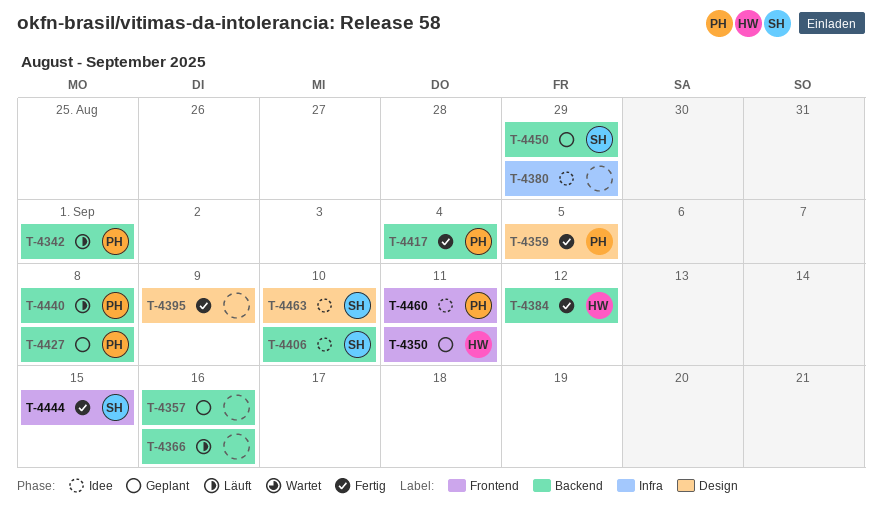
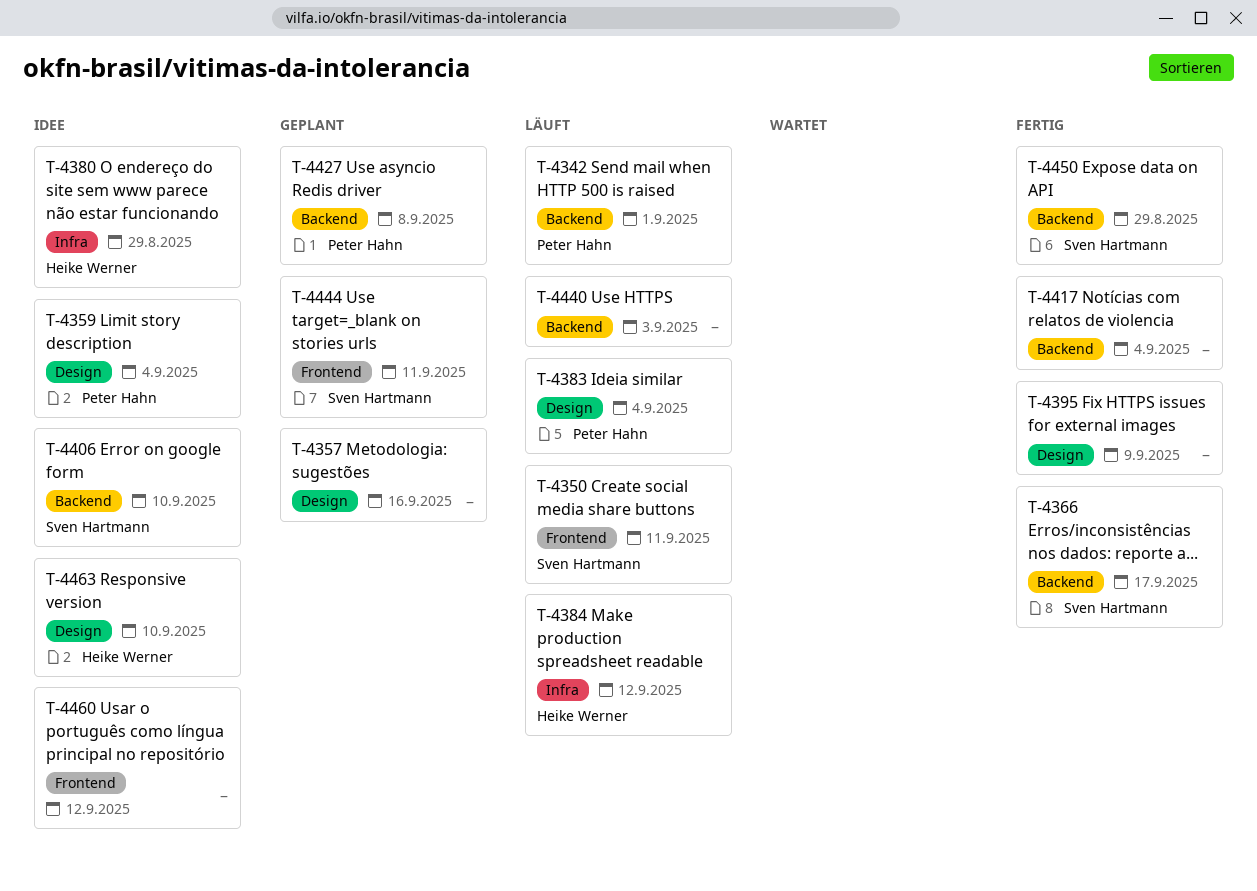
T-4350, status: Geplant -> Läuft
T-4350, owner: Heike Werner -> Sven Hartmann
T-4357, label: Backend -> Design
T-4359, status: Fertig -> Idee
T-4359, due: Sep 5 -> Sep 4
T-4366, status: Läuft -> Fertig
T-4366, owner: none -> Sven Hartmann
T-4366, due: Sep 16 -> Sep 17
T-4380, owner: none -> Heike Werner
T-4383: none -> present
T-4384, status: Fertig -> Läuft
T-4384, label: Backend -> Infra
T-4417, owner: Peter Hahn -> none
T-4440, owner: Peter Hahn -> none
T-4440, due: Sep 8 -> Sep 3
T-4444, status: Fertig -> Geplant
T-4444, due: Sep 15 -> Sep 11
T-4450, status: Geplant -> Fertig
T-4460, owner: Peter Hahn -> none
T-4460, due: Sep 11 -> Sep 12
T-4463, owner: Sven Hartmann -> Heike Werner

